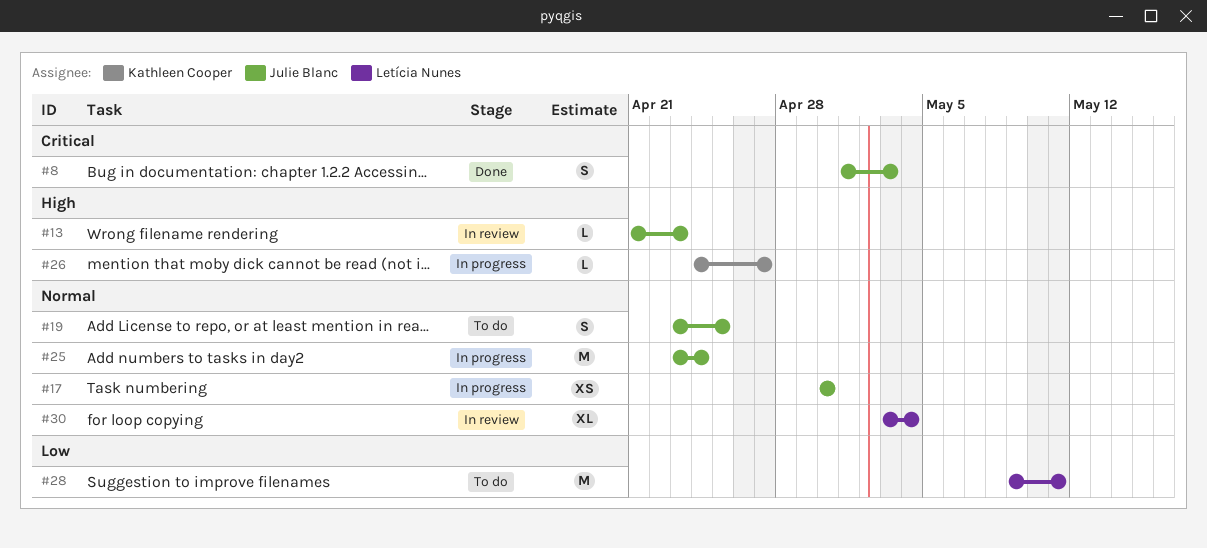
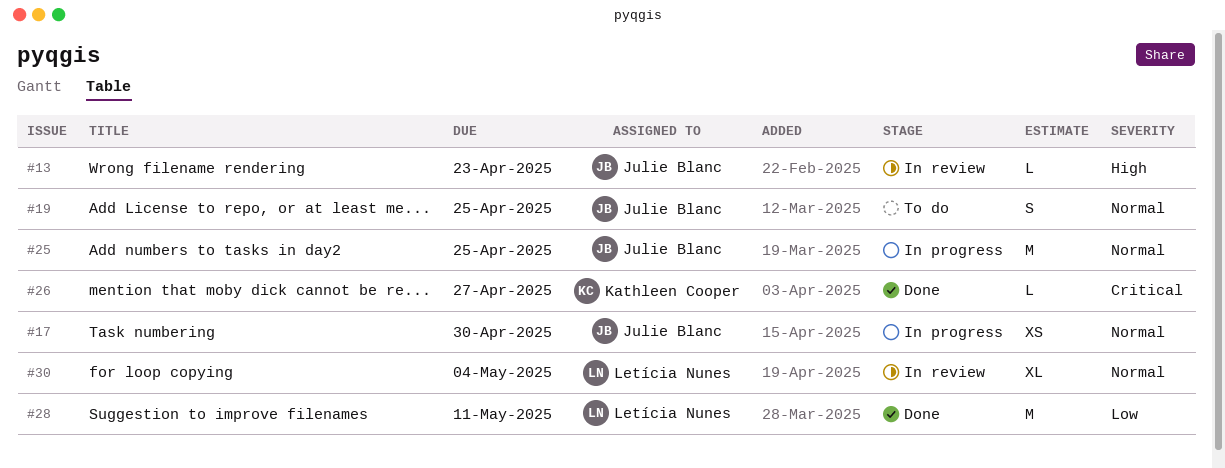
#8: present -> none
#25, due: Apr 24 -> Apr 25
#26, status: In progress -> Done
#26, priority: High -> Critical
#28, status: To do -> Done

